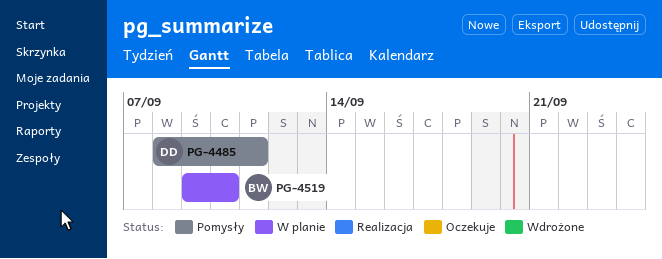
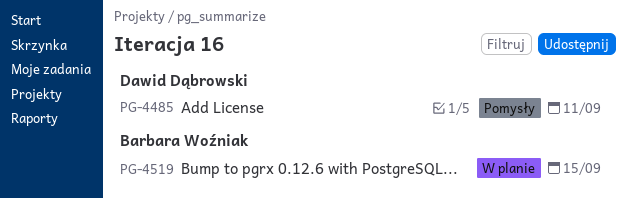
PG-4519, due: Sep 10 -> Sep 15

